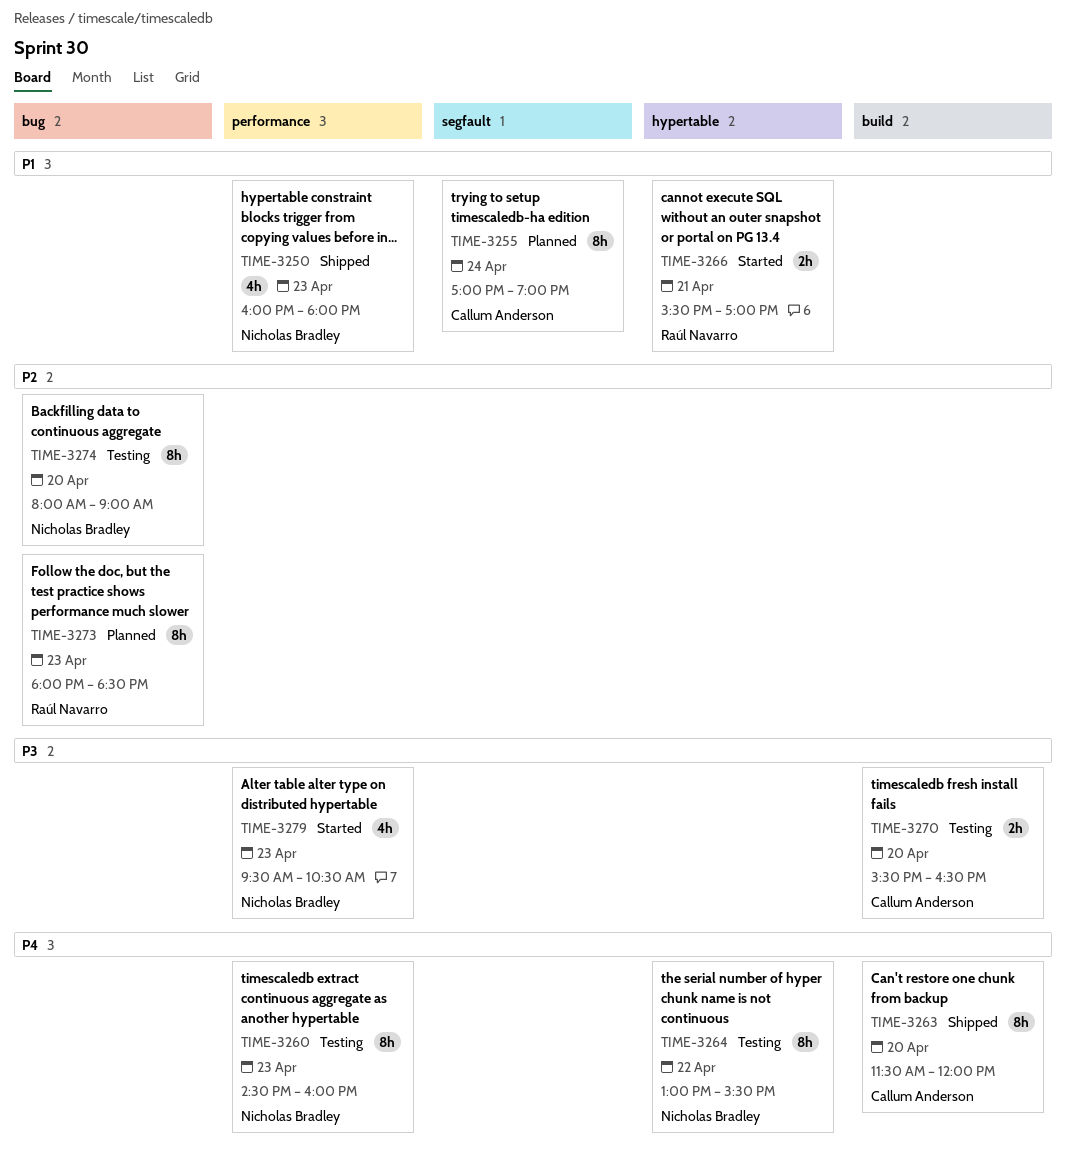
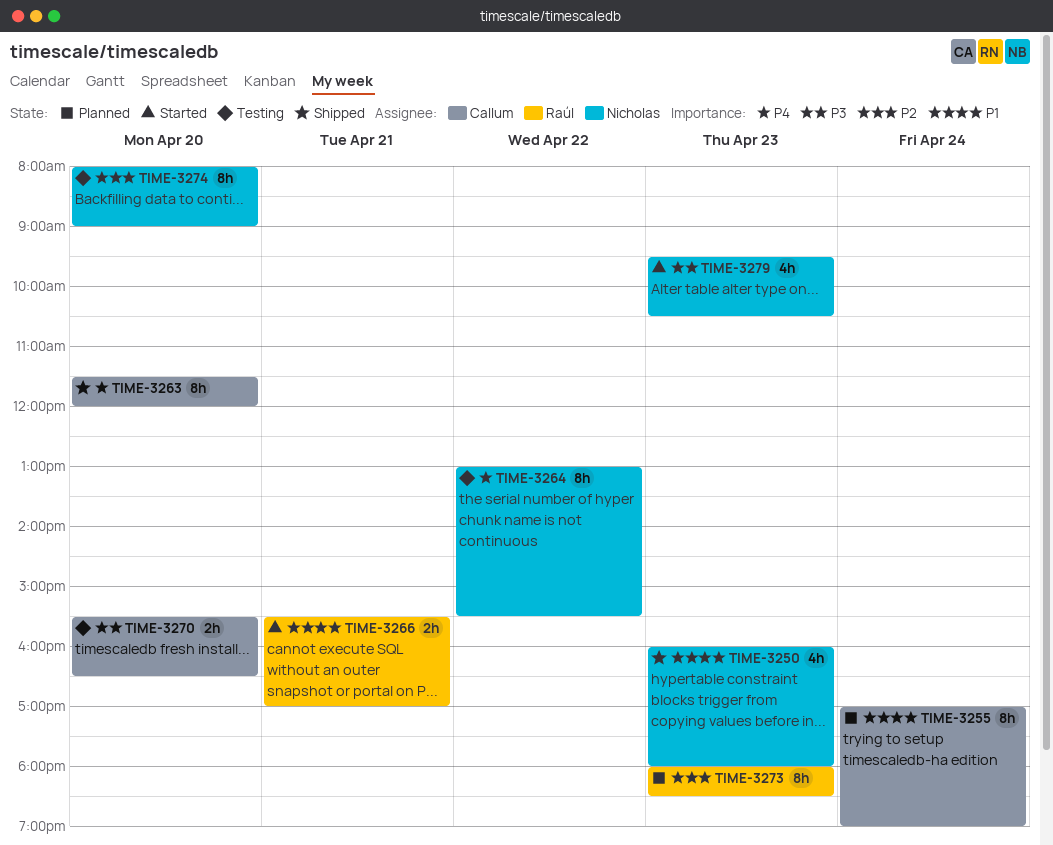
TIME-3260: present -> none

